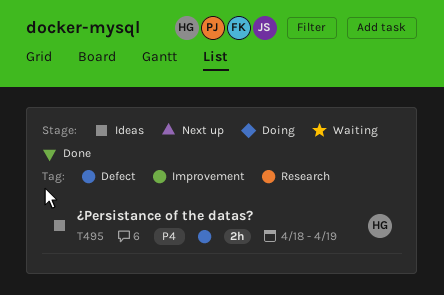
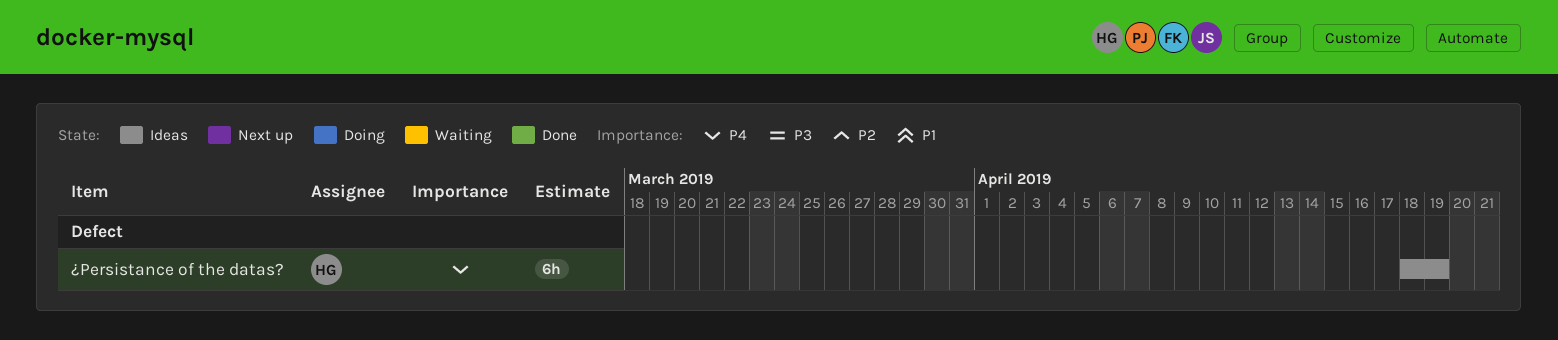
¿Persistance of the datas?, estimate: 2h -> 6h

